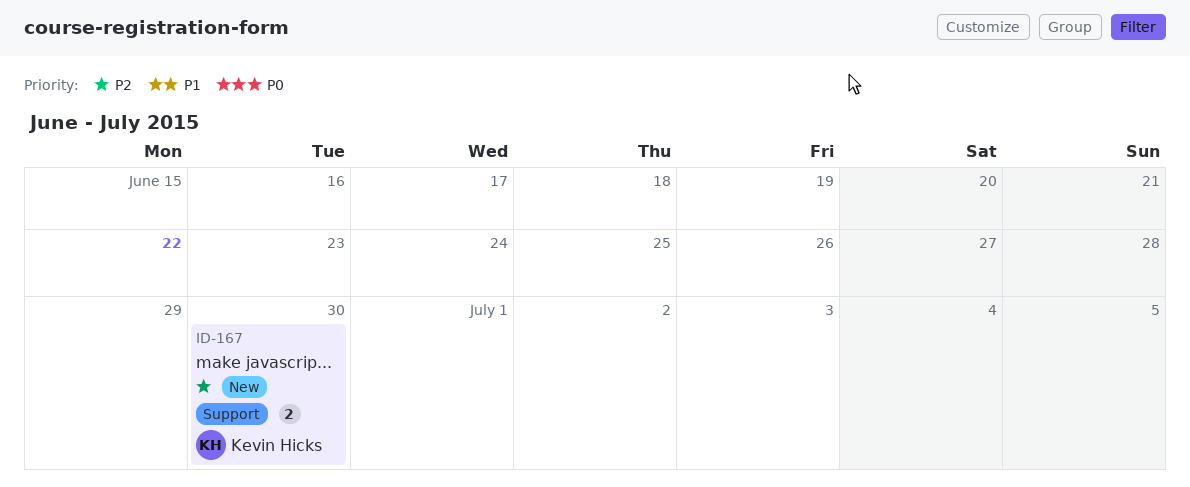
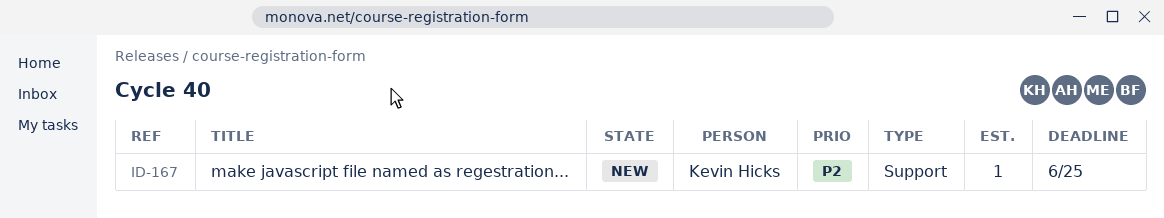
ID-167, estimate: 2 -> 1
ID-167, due: Jun 30 -> Jun 25

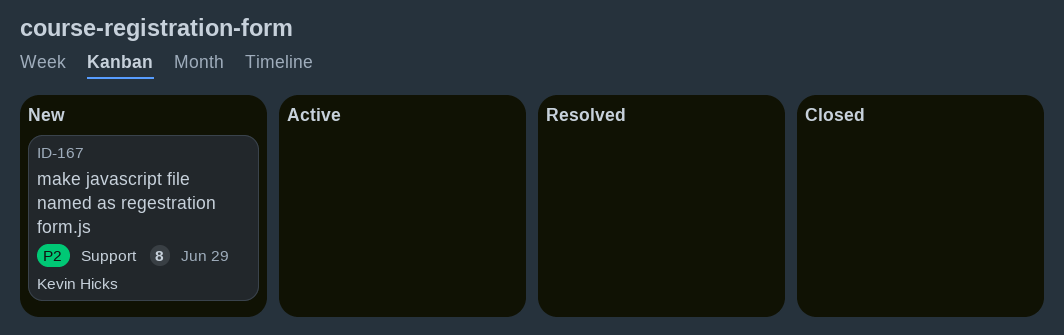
ID-167, estimate: 1 -> 8
ID-167, due: Jun 25 -> Jun 29

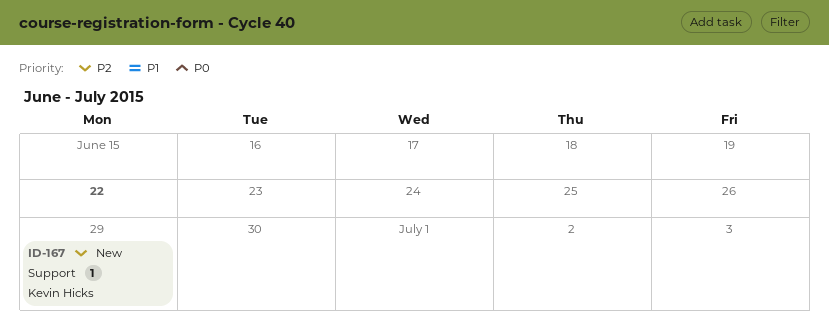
ID-167, estimate: 8 -> 1

